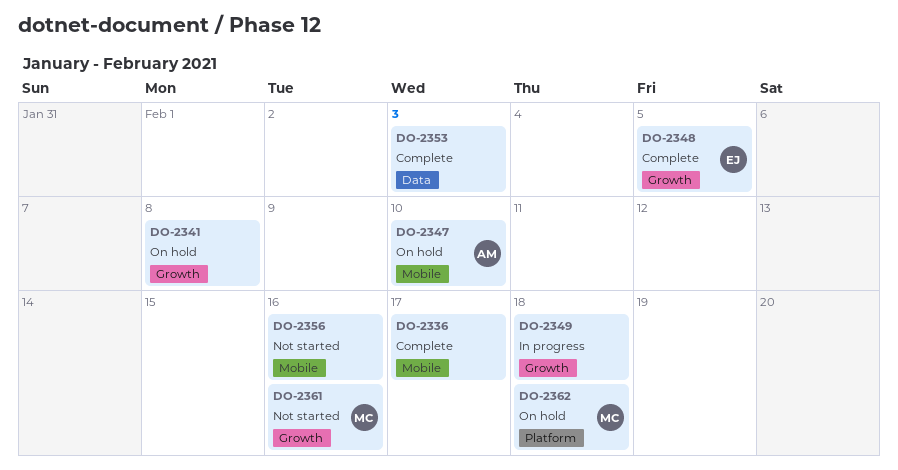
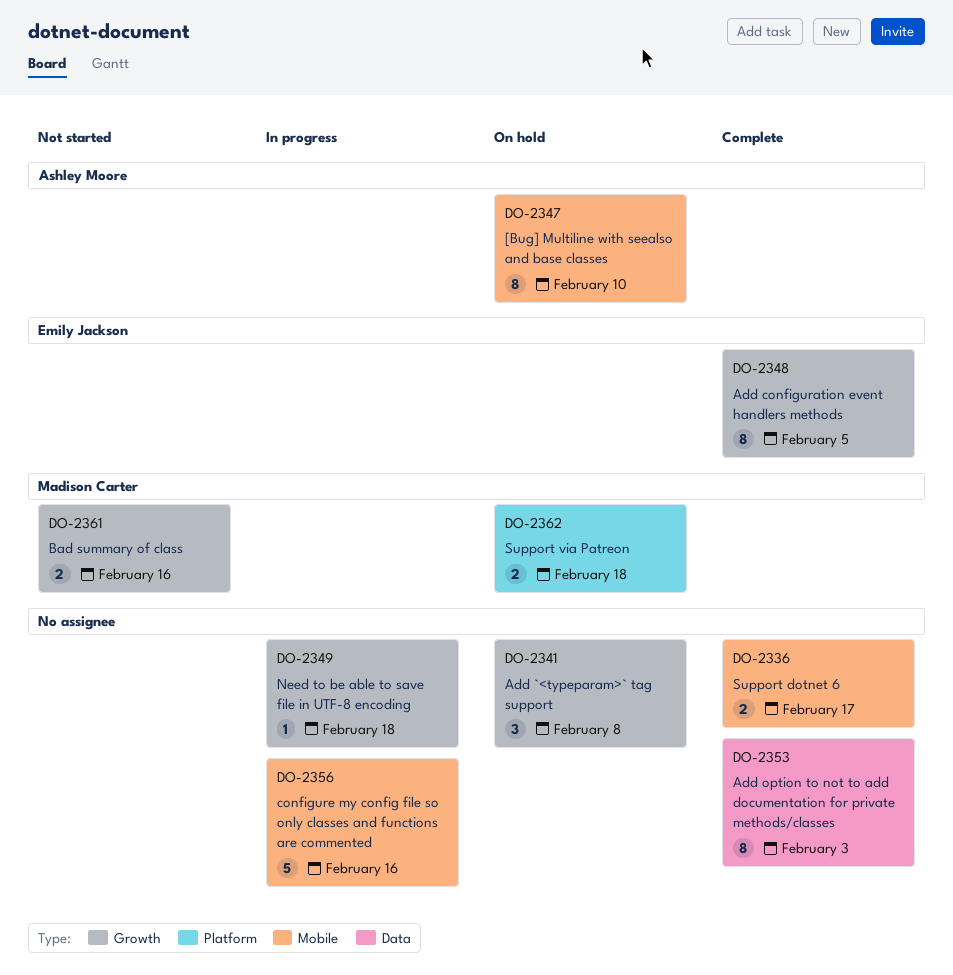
DO-2356, status: Not started -> In progress

